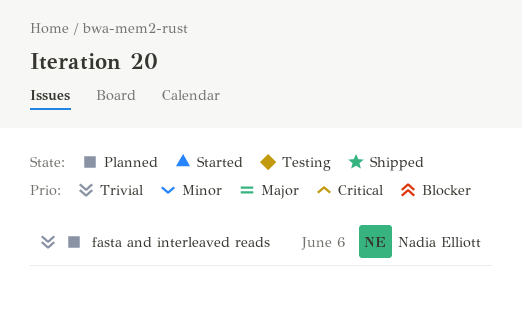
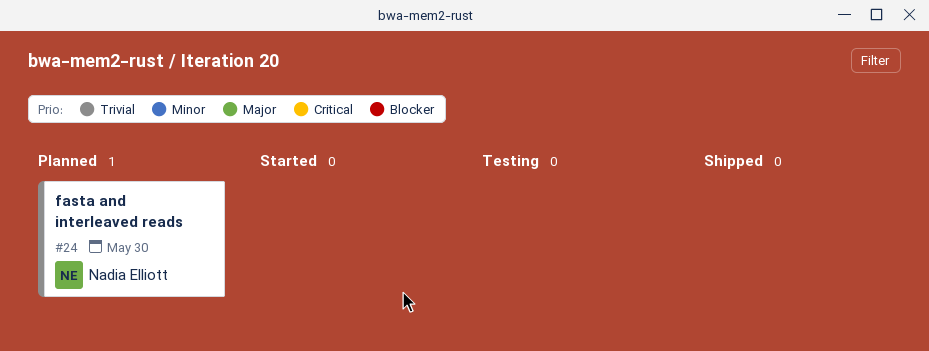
fasta and interleaved reads, due: Jun 6 -> May 30

